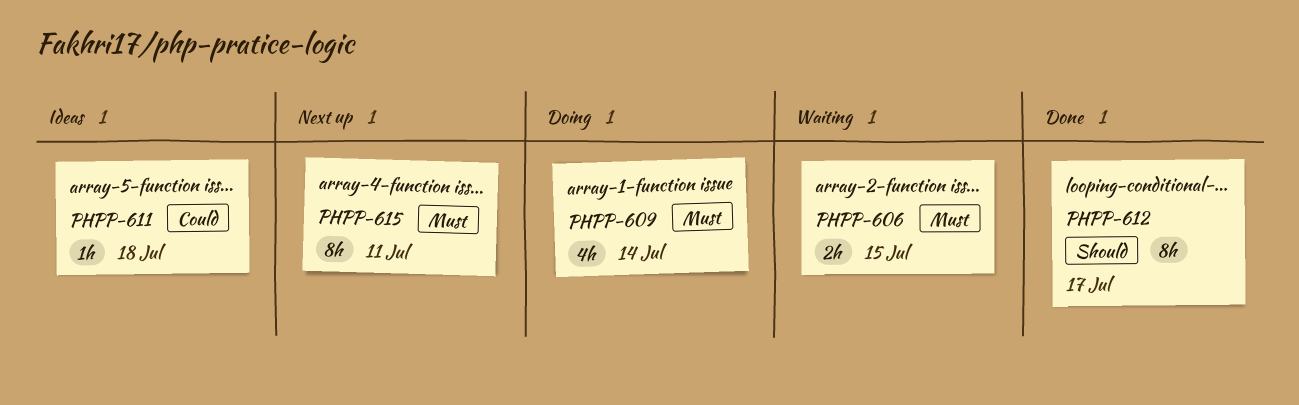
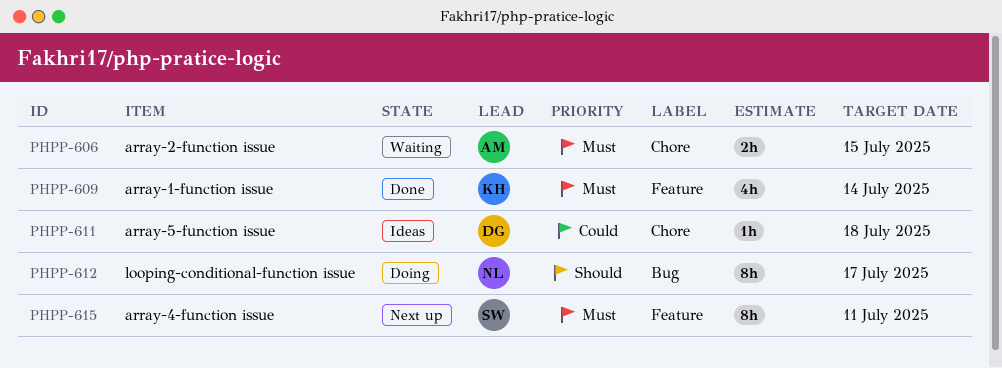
PHPP-609, status: Doing -> Done
PHPP-612, status: Done -> Doing

